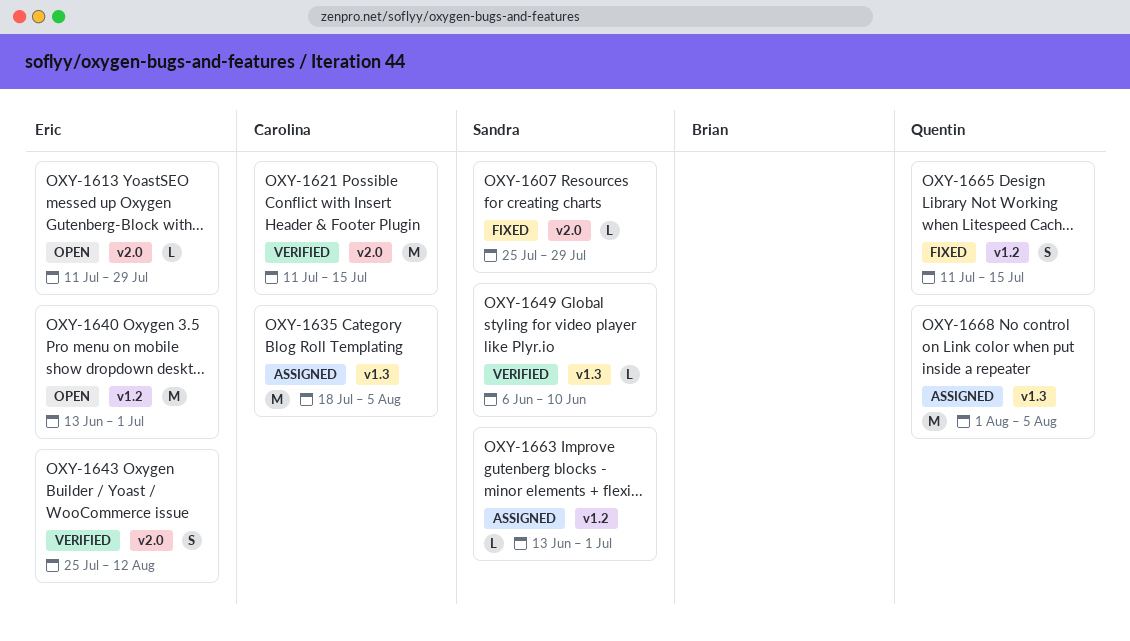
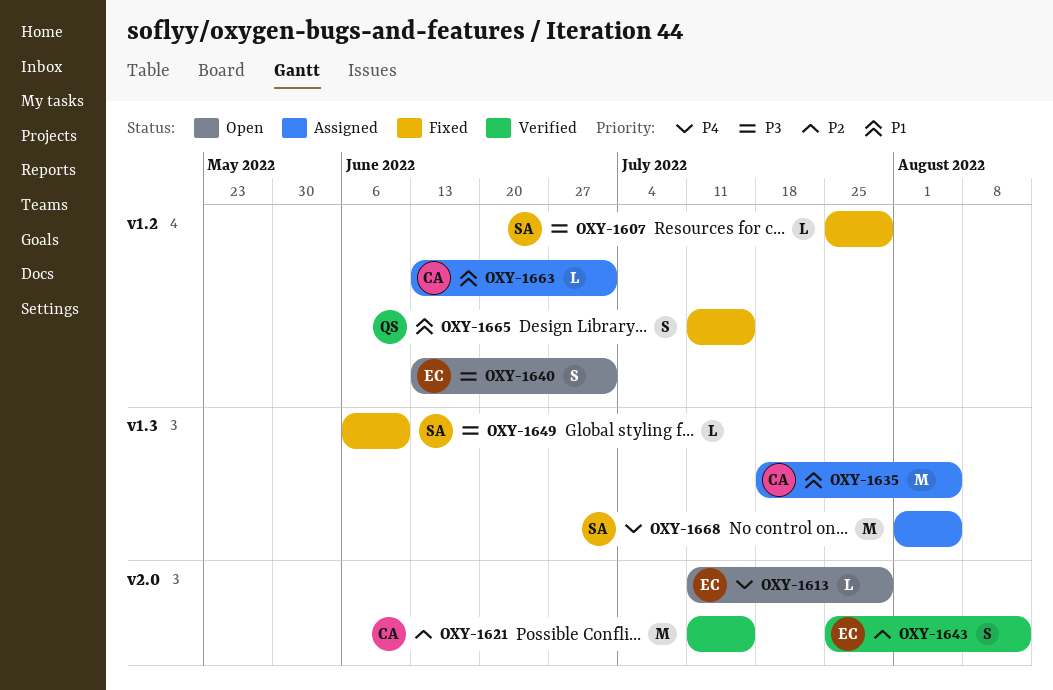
OXY-1607, label: v2.0 -> v1.2
OXY-1640, estimate: M -> S
OXY-1649, status: Verified -> Fixed
OXY-1663, owner: Sandra -> Carolina
OXY-1668, owner: Quentin -> Sandra

